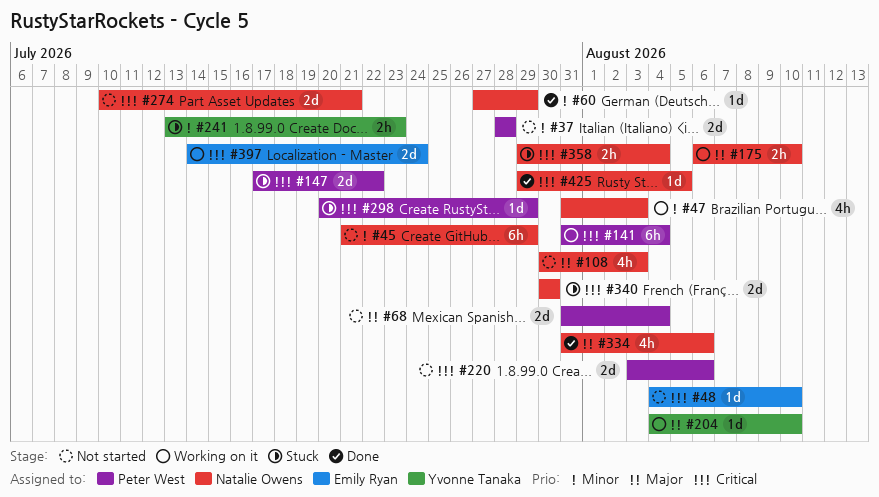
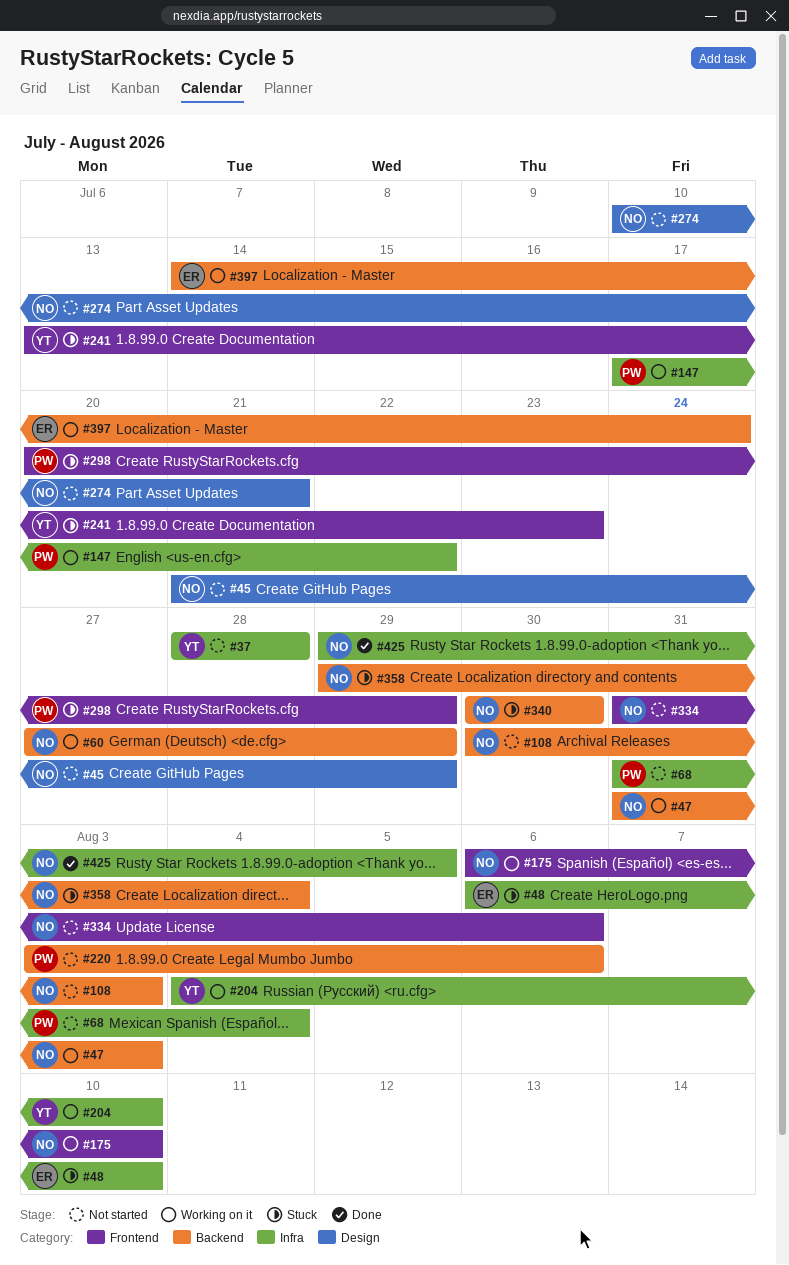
#37, owner: Peter West -> Yvonne Tanaka
#48, status: Not started -> Stuck
#48, start: Aug 4 -> Aug 6
#60, status: Done -> Working on it
#141: present -> none
#147, status: Stuck -> Working on it
#334, status: Done -> Not started

